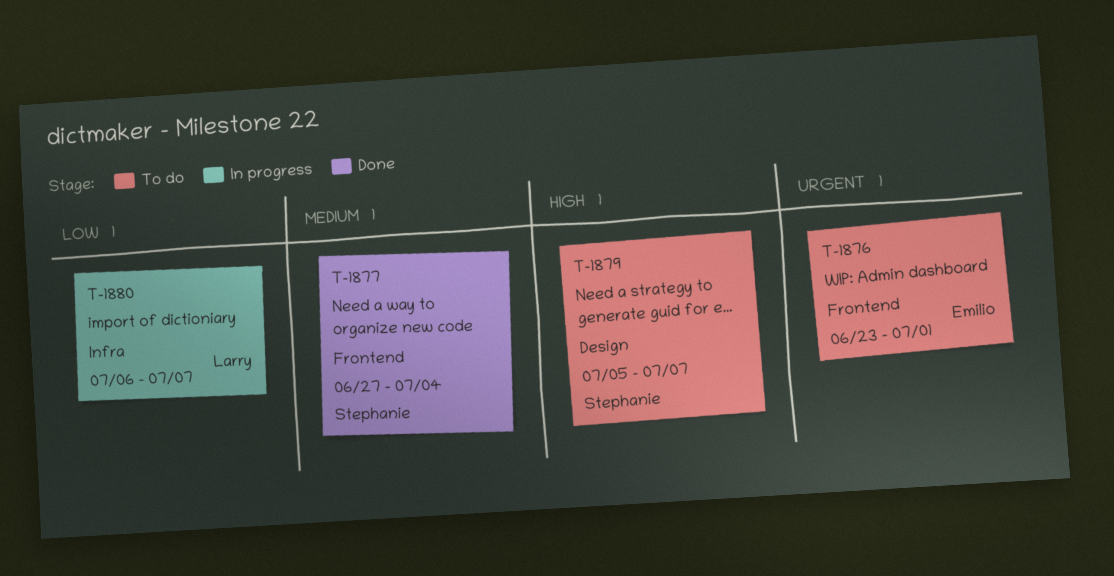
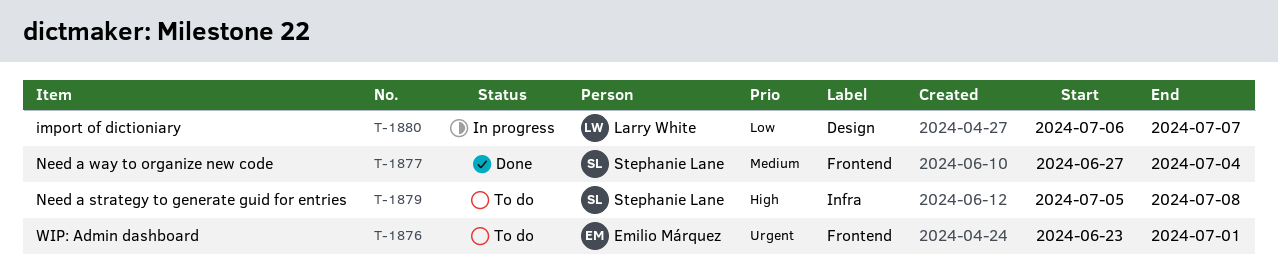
T-1879, label: Design -> Infra
T-1879, due: Jul 7 -> Jul 8
T-1880, label: Infra -> Design

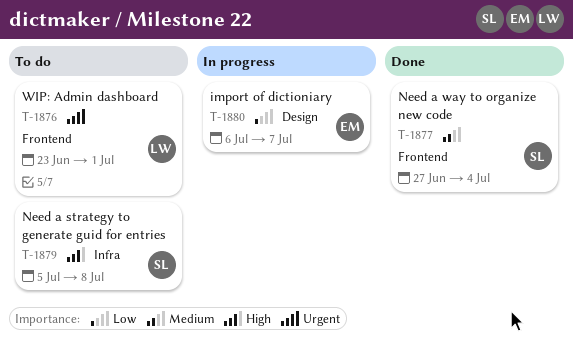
T-1876, owner: Emilio Márquez -> Larry White
T-1880, owner: Larry White -> Emilio Márquez

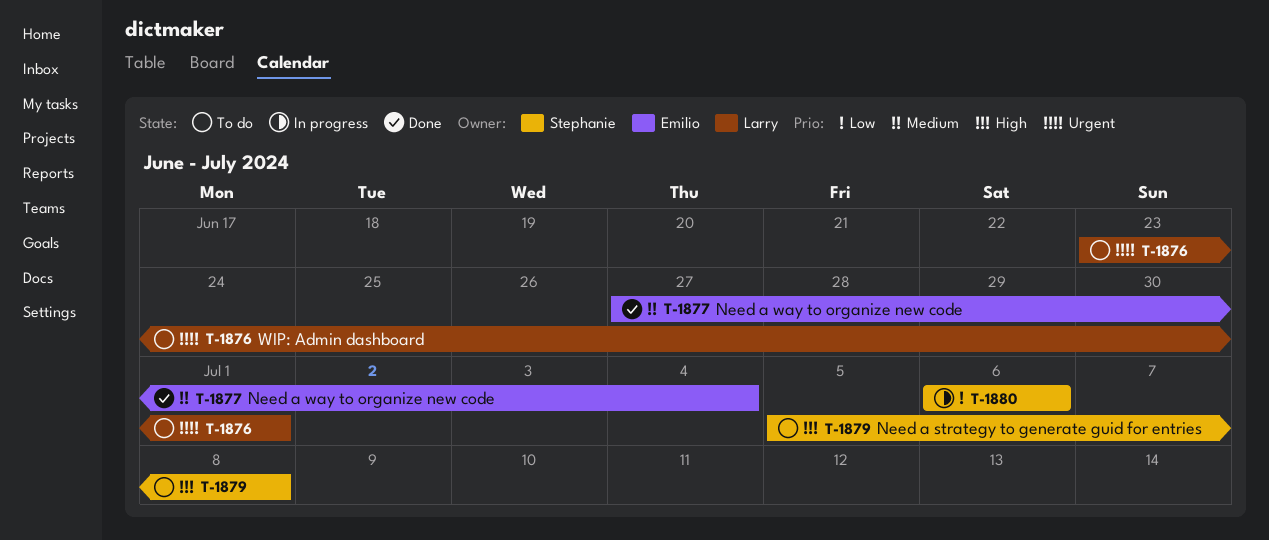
T-1877, owner: Stephanie -> Emilio
T-1880, owner: Emilio -> Stephanie
T-1880, due: Jul 7 -> Jul 6

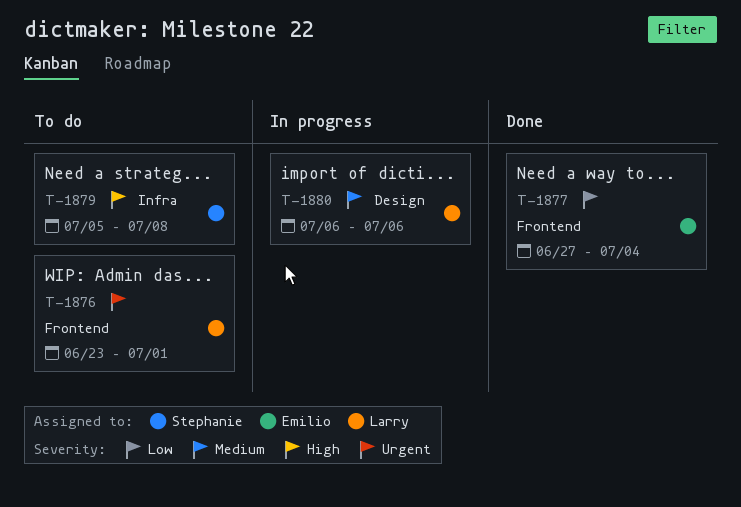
T-1877, priority: Medium -> Low
T-1880, owner: Stephanie -> Larry
T-1880, priority: Low -> Medium

